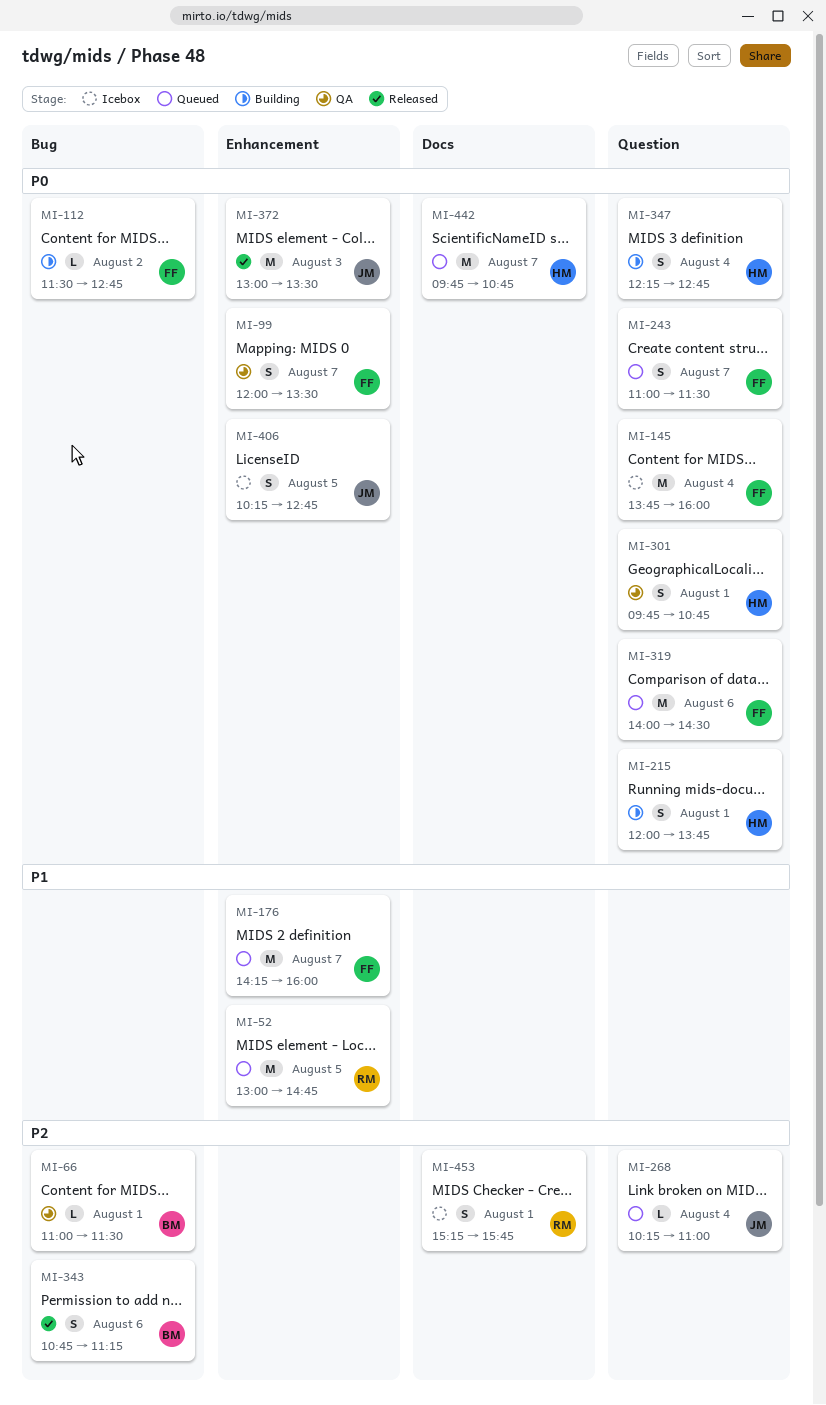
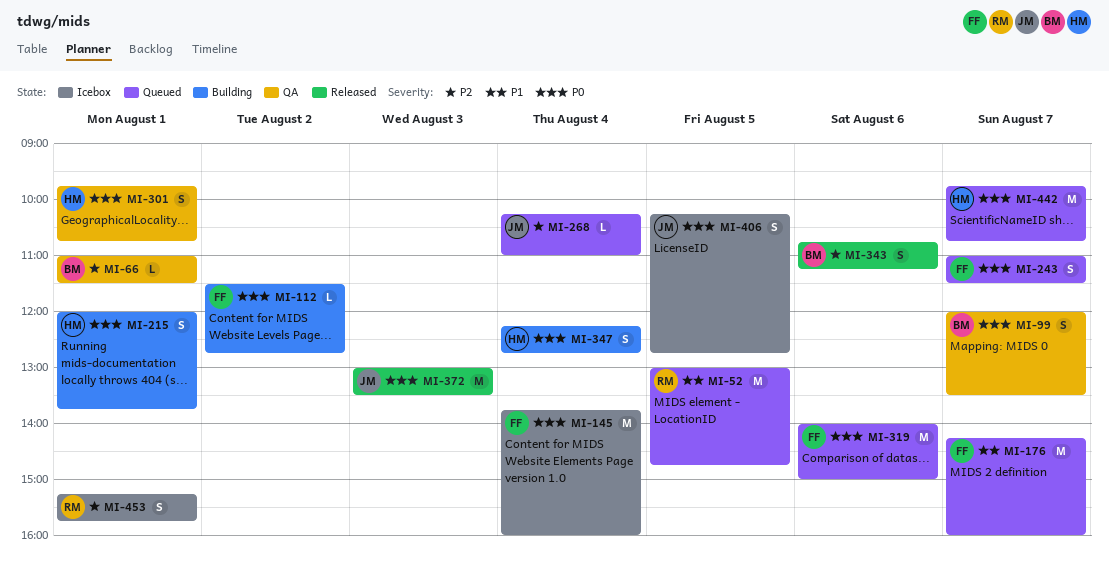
MI-99, owner: FF -> BM
MI-319, ends: 14:30 -> 15:00

